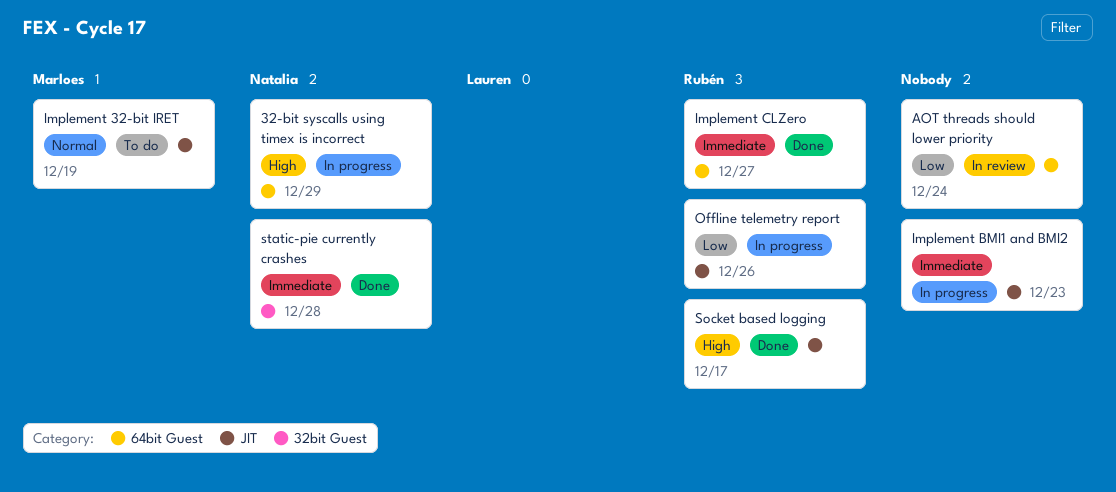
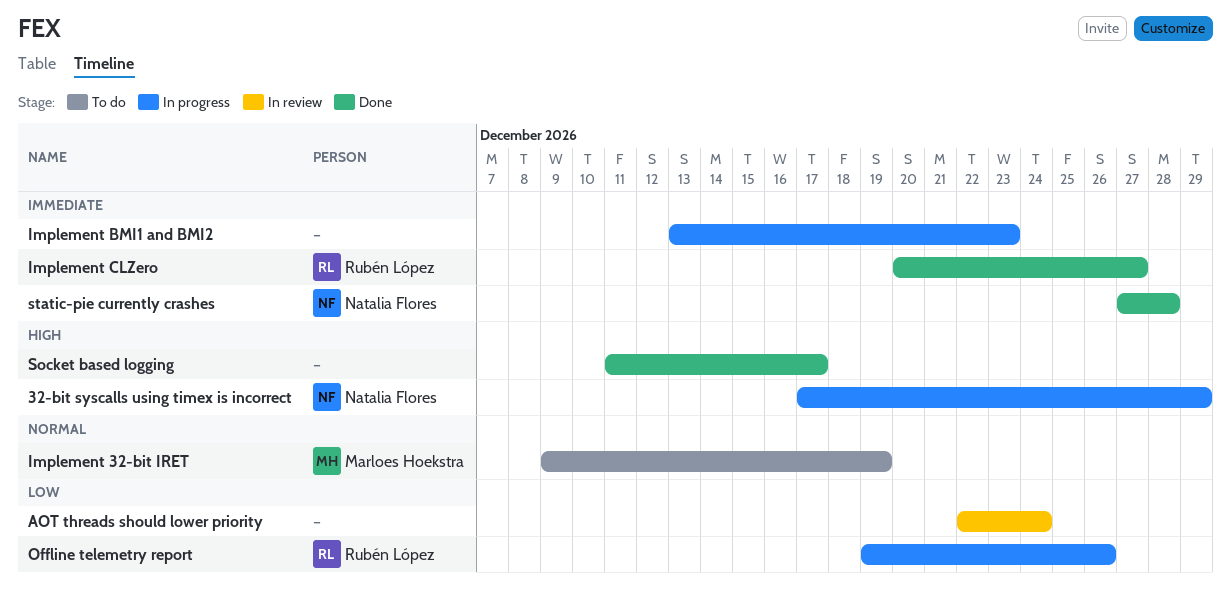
Socket based logging, owner: Rubén López -> none

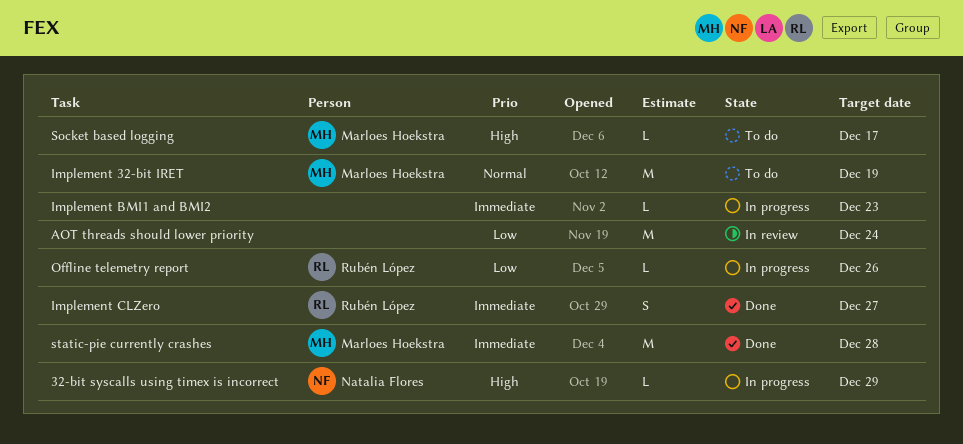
Socket based logging, status: Done -> To do
Socket based logging, owner: none -> Marloes Hoekstra
static-pie currently crashes, owner: Natalia Flores -> Marloes Hoekstra

